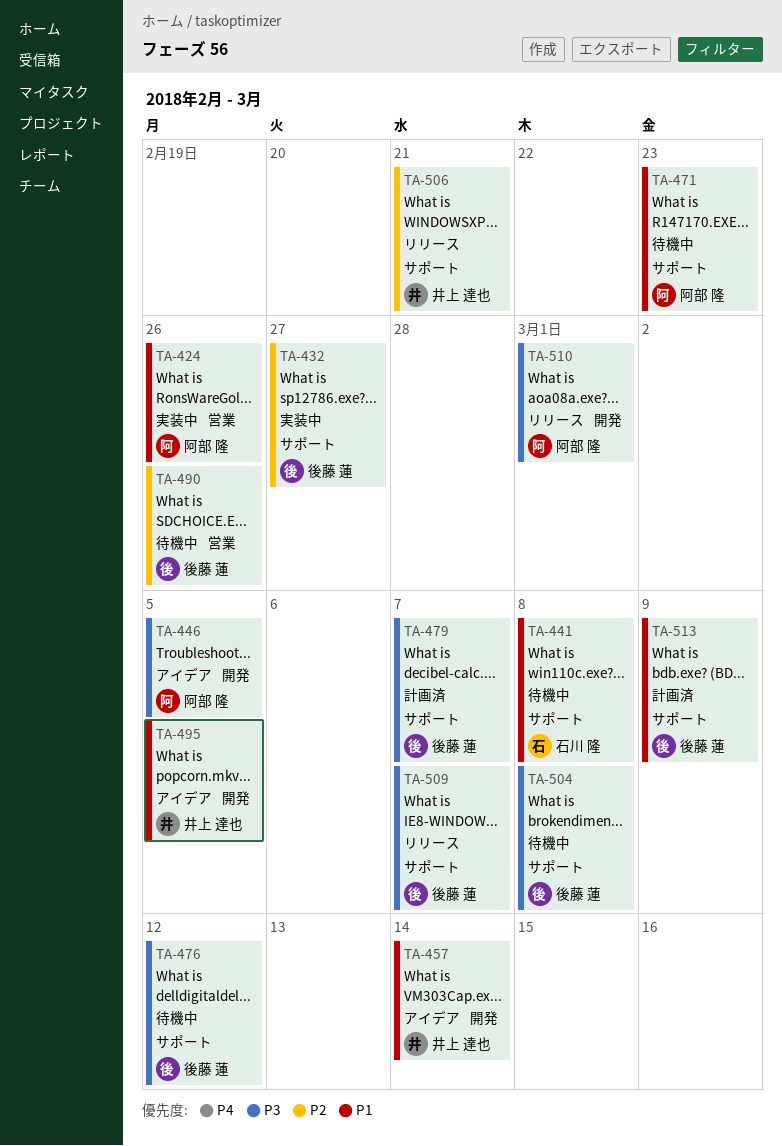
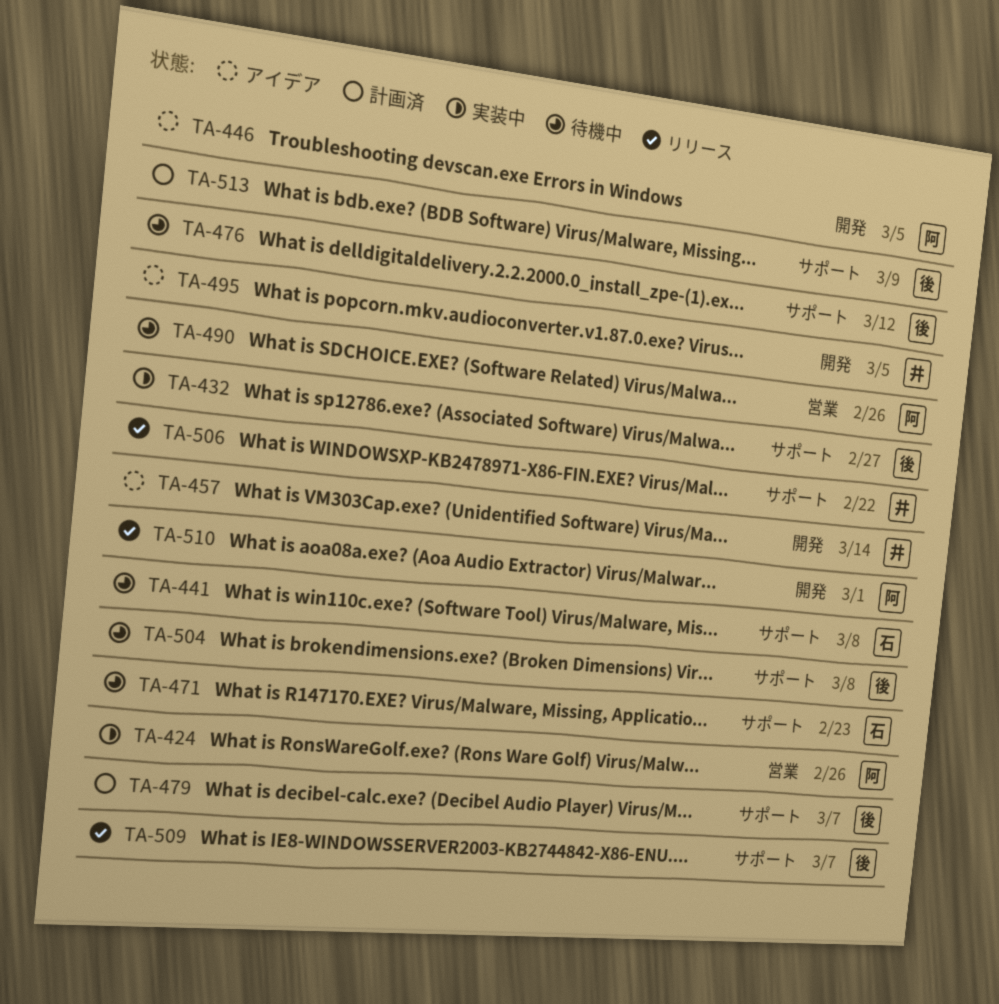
TA-471, owner: 阿部 隆 -> 石川 隆
TA-490, owner: 後藤 蓮 -> 阿部 隆
TA-506, due: Feb 21 -> Feb 22

